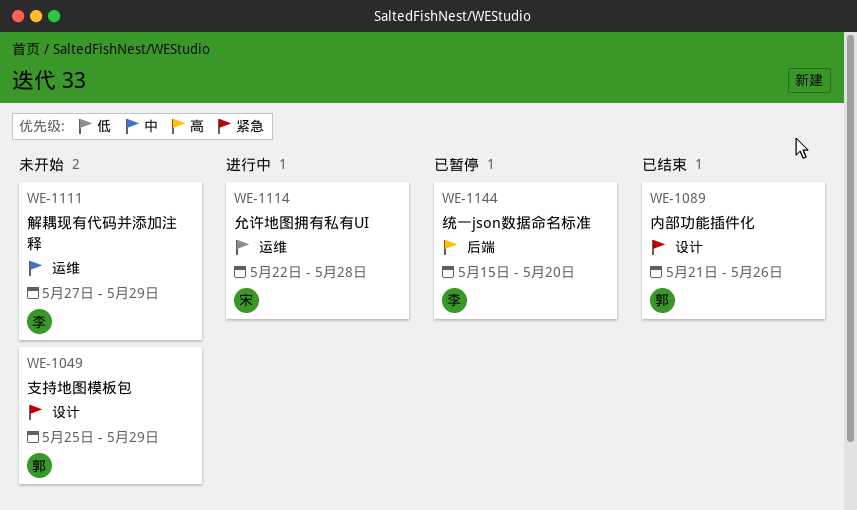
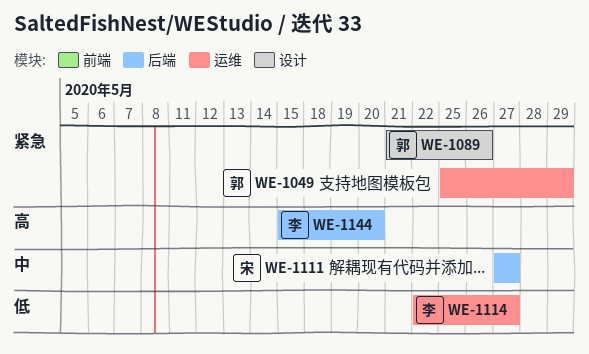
WE-1049, label: 设计 -> 运维
WE-1111, owner: 李 -> 宋
WE-1111, label: 运维 -> 后端
WE-1111, due: May 29 -> May 27
WE-1114, owner: 宋 -> 李
WE-1114, due: May 28 -> May 27

